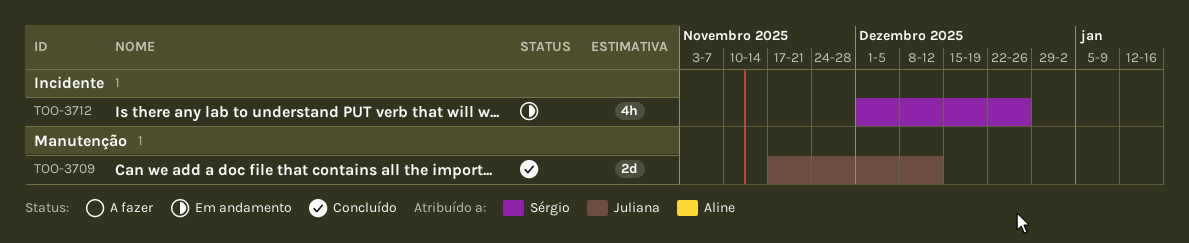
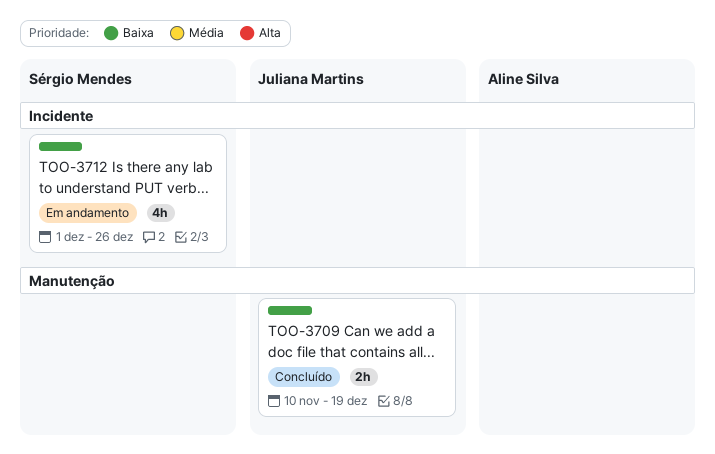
TOO-3709, estimate: 2d -> 2h
TOO-3709, start: Nov 17 -> Nov 10
TOO-3709, due: Dec 12 -> Dec 19

